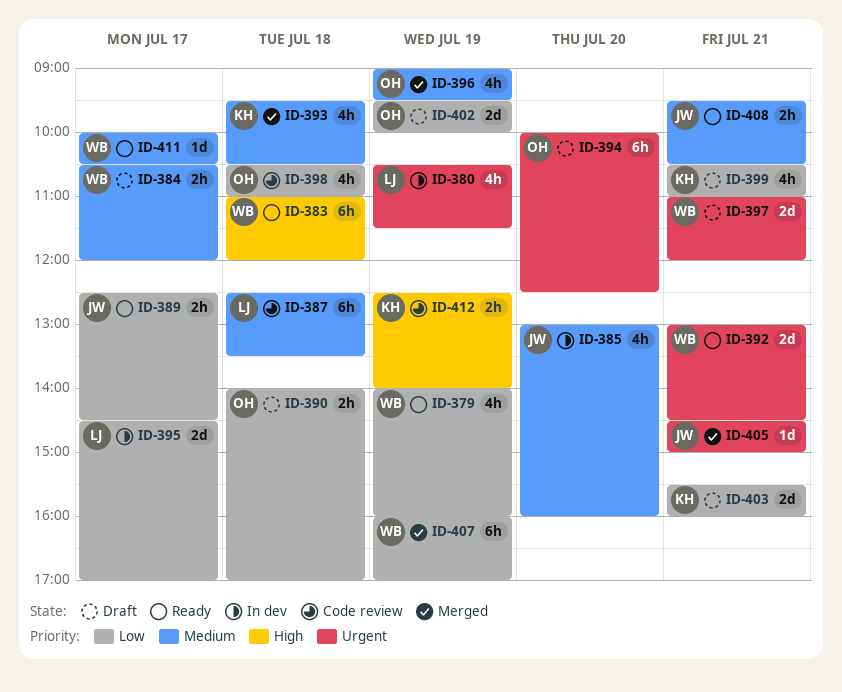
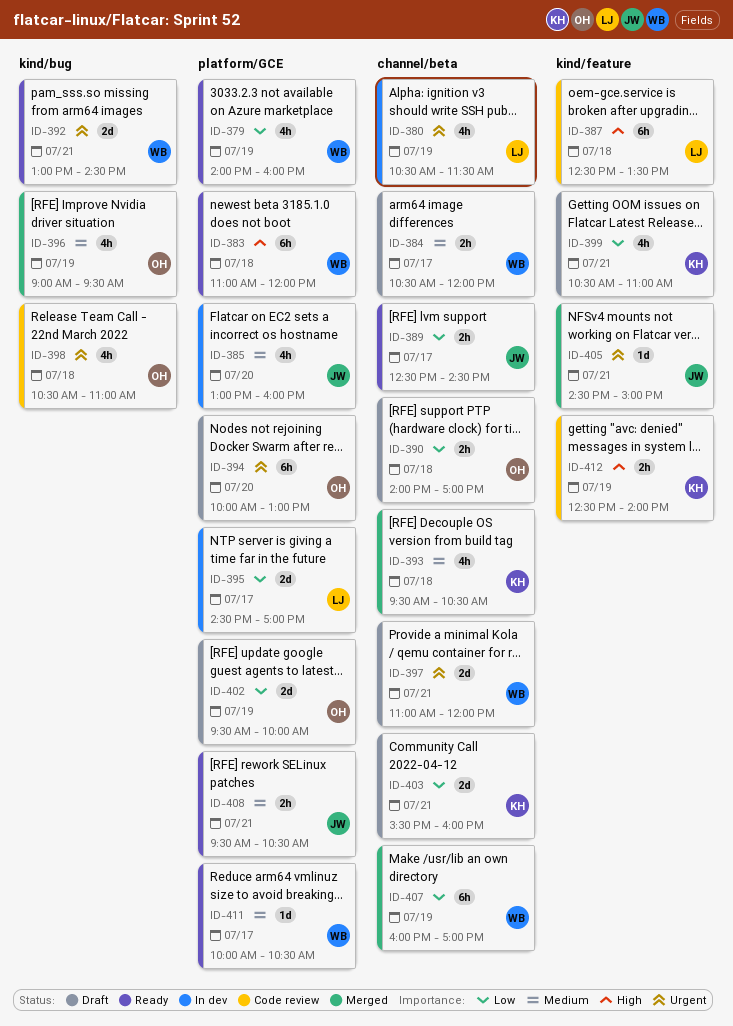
ID-387, priority: Medium -> High
ID-394, ends: 12:30 -> 13:00
ID-398, priority: Low -> Urgent

